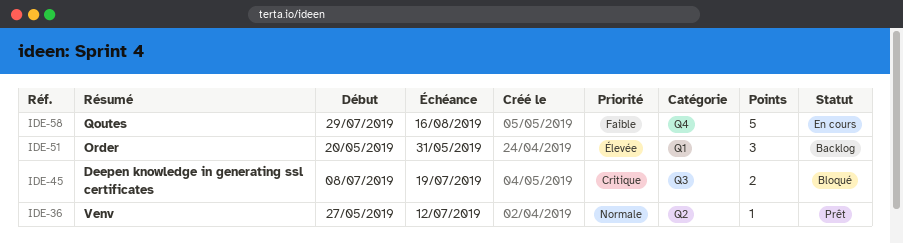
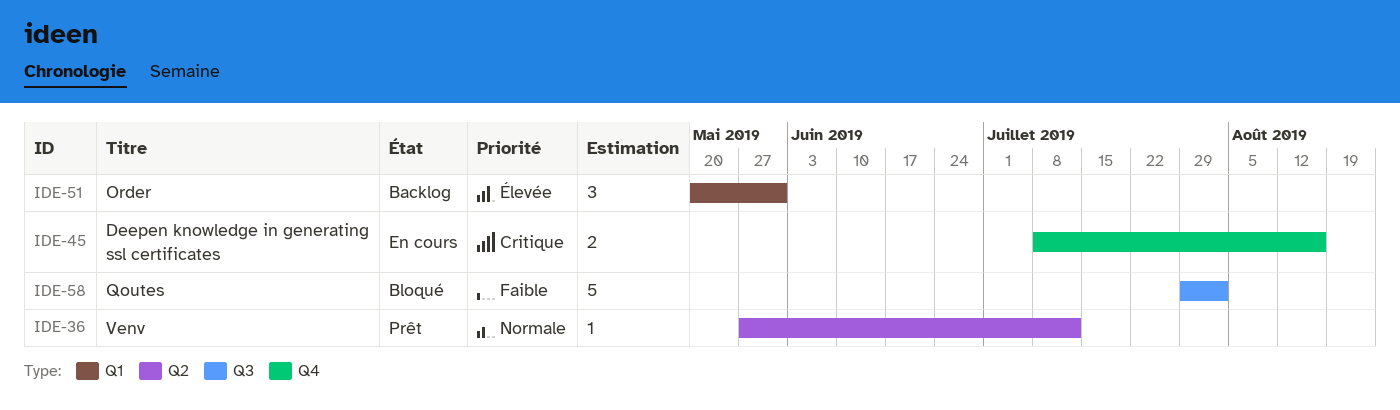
IDE-45, status: Bloqué -> En cours
IDE-45, label: Q3 -> Q4
IDE-45, due: Jul 19 -> Aug 16
IDE-58, status: En cours -> Bloqué
IDE-58, label: Q4 -> Q3
IDE-58, due: Aug 16 -> Aug 2

